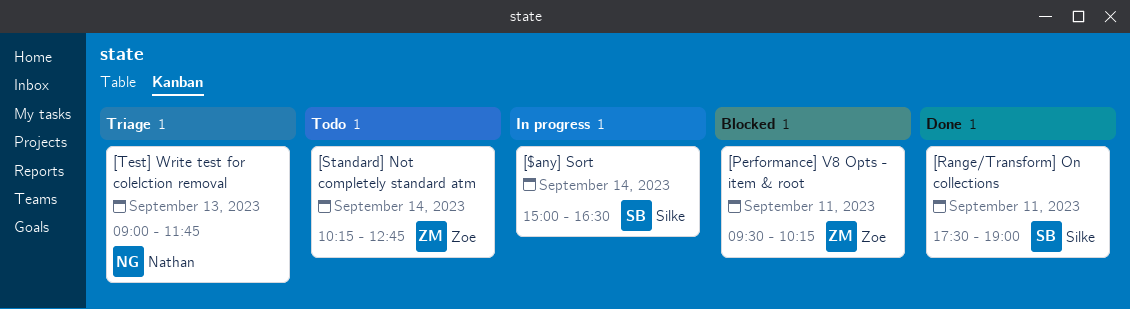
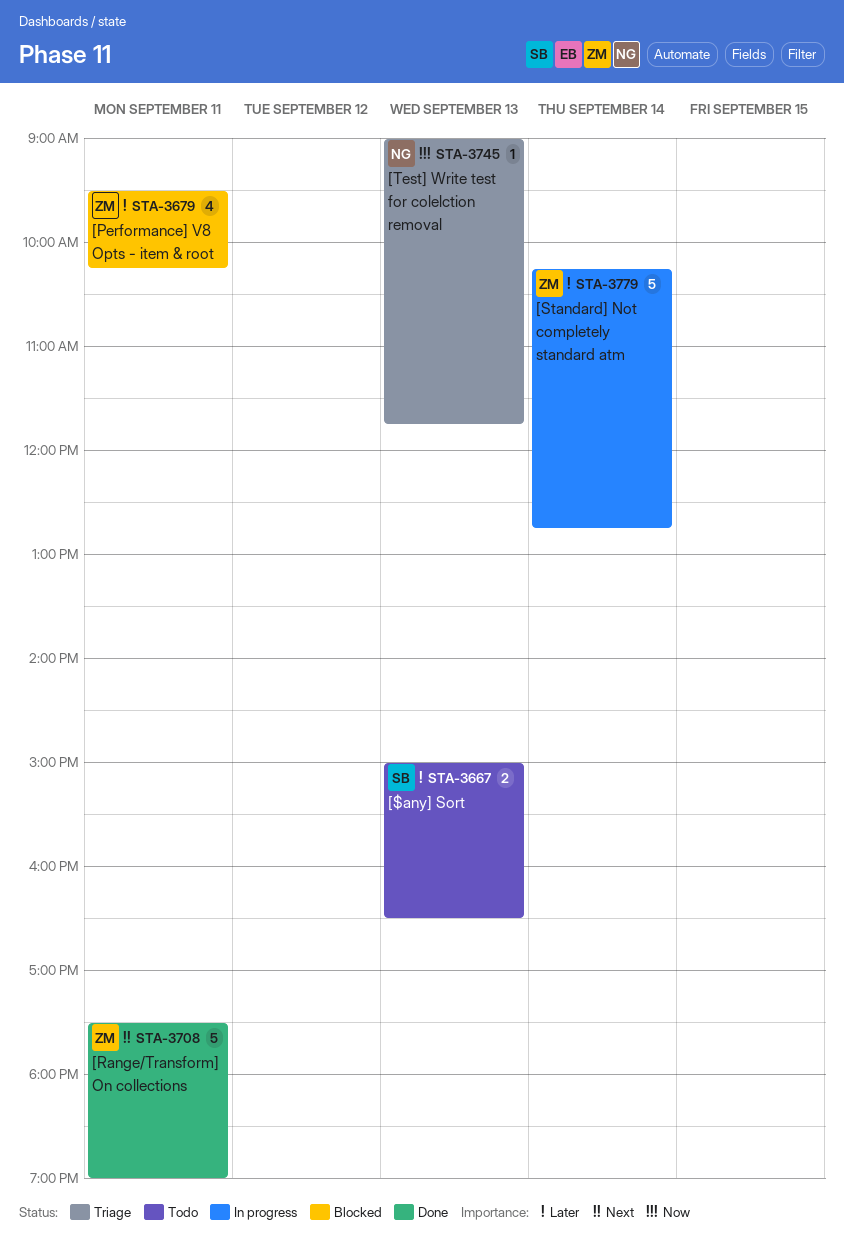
[$any] Sort, status: In progress -> Todo
[$any] Sort, day: Sep 14 -> Sep 13
[Range/Transform] On collections, owner: Silke -> Zoe
[Standard] Not completely standard atm, status: Todo -> In progress

